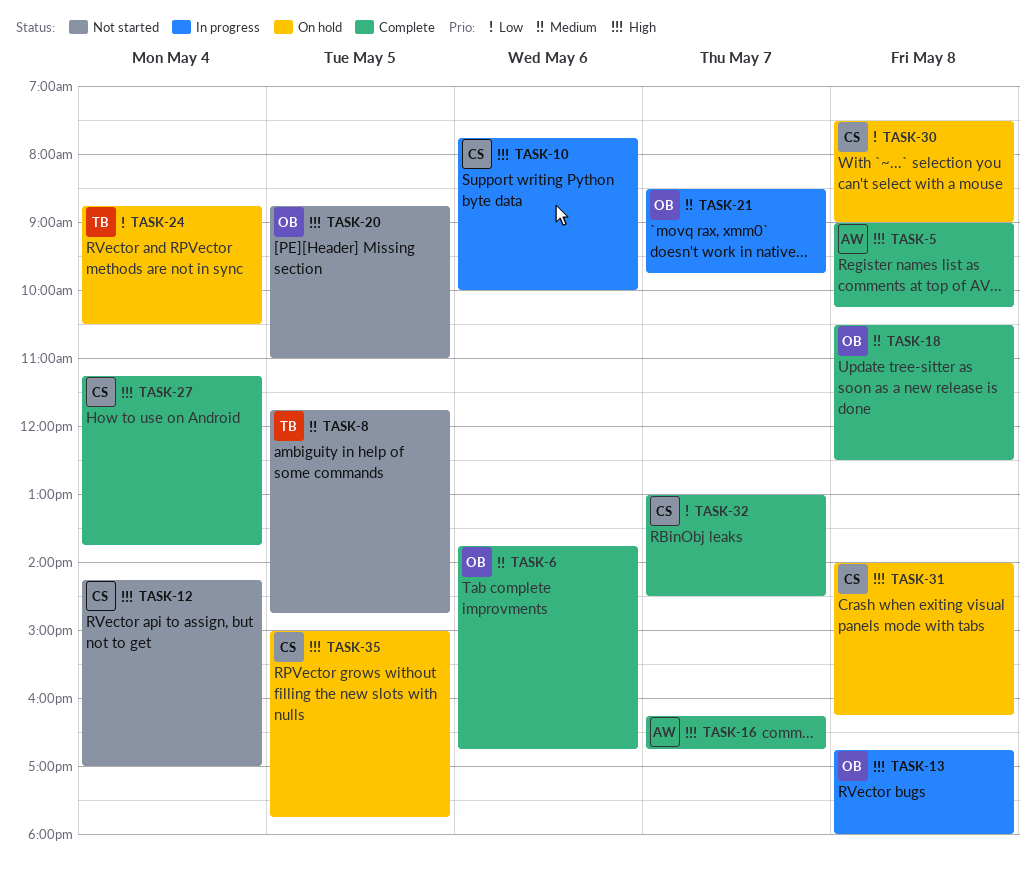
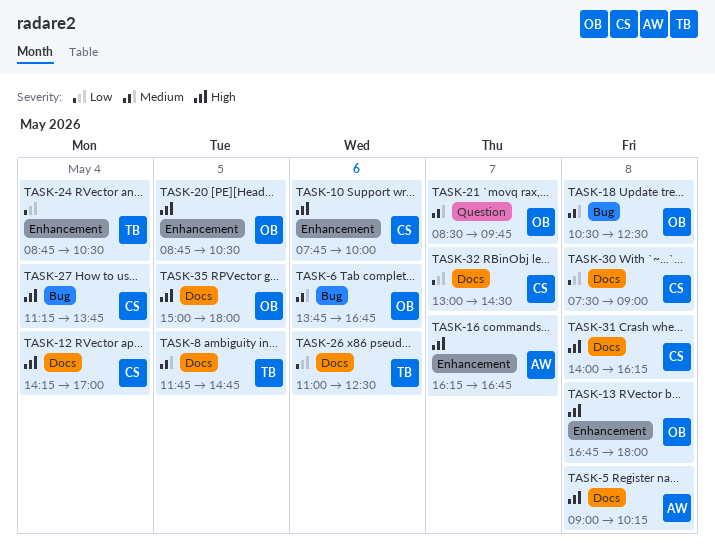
TASK-20, ends: 11:00 -> 10:30
TASK-26: none -> present
TASK-35, owner: CS -> OB
TASK-35, ends: 17:45 -> 18:00

